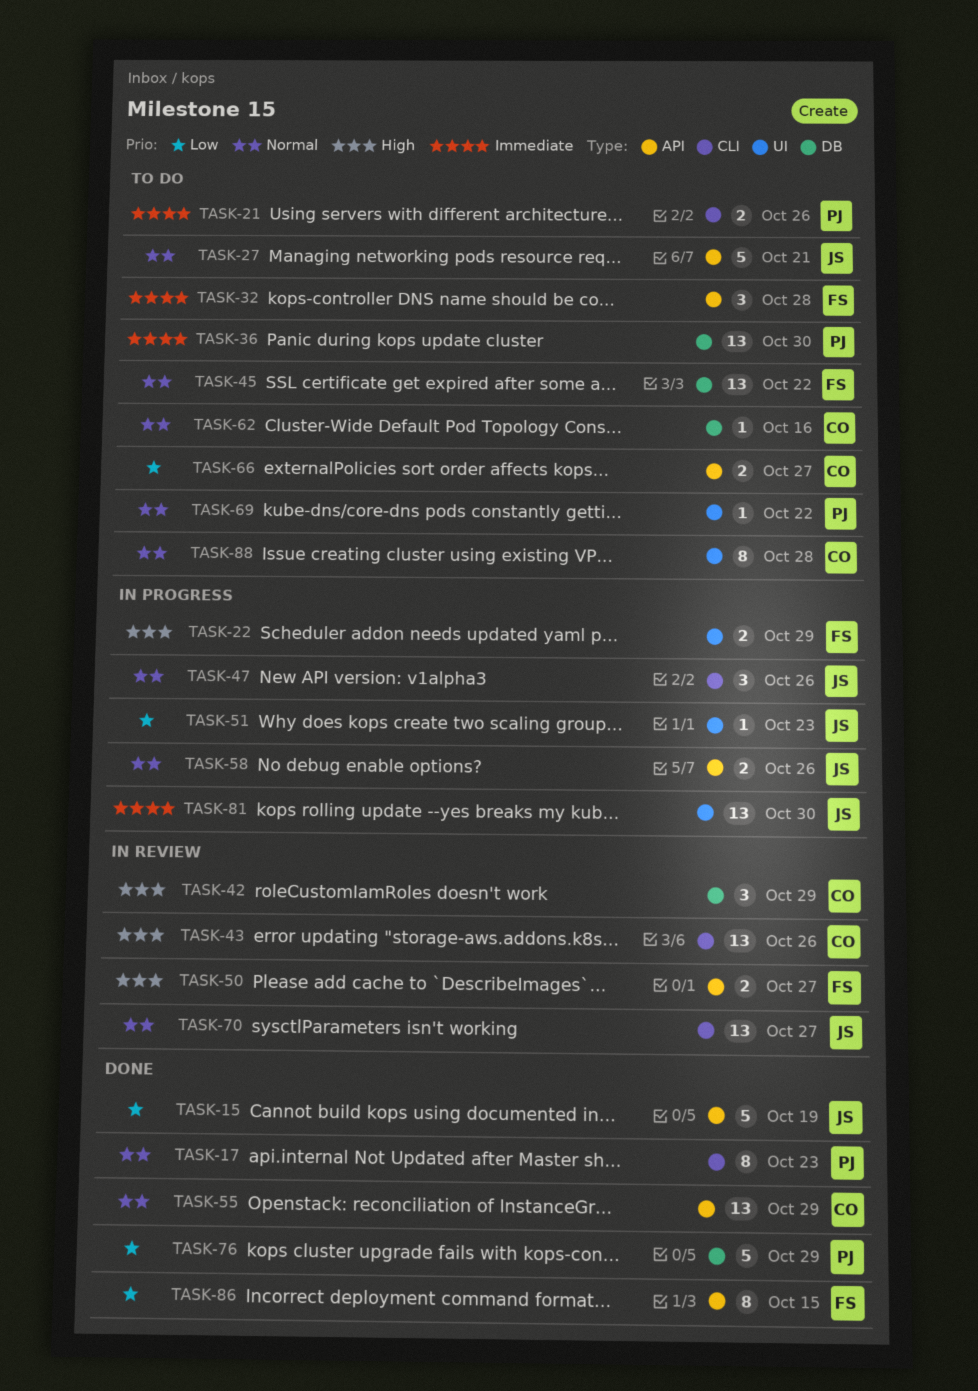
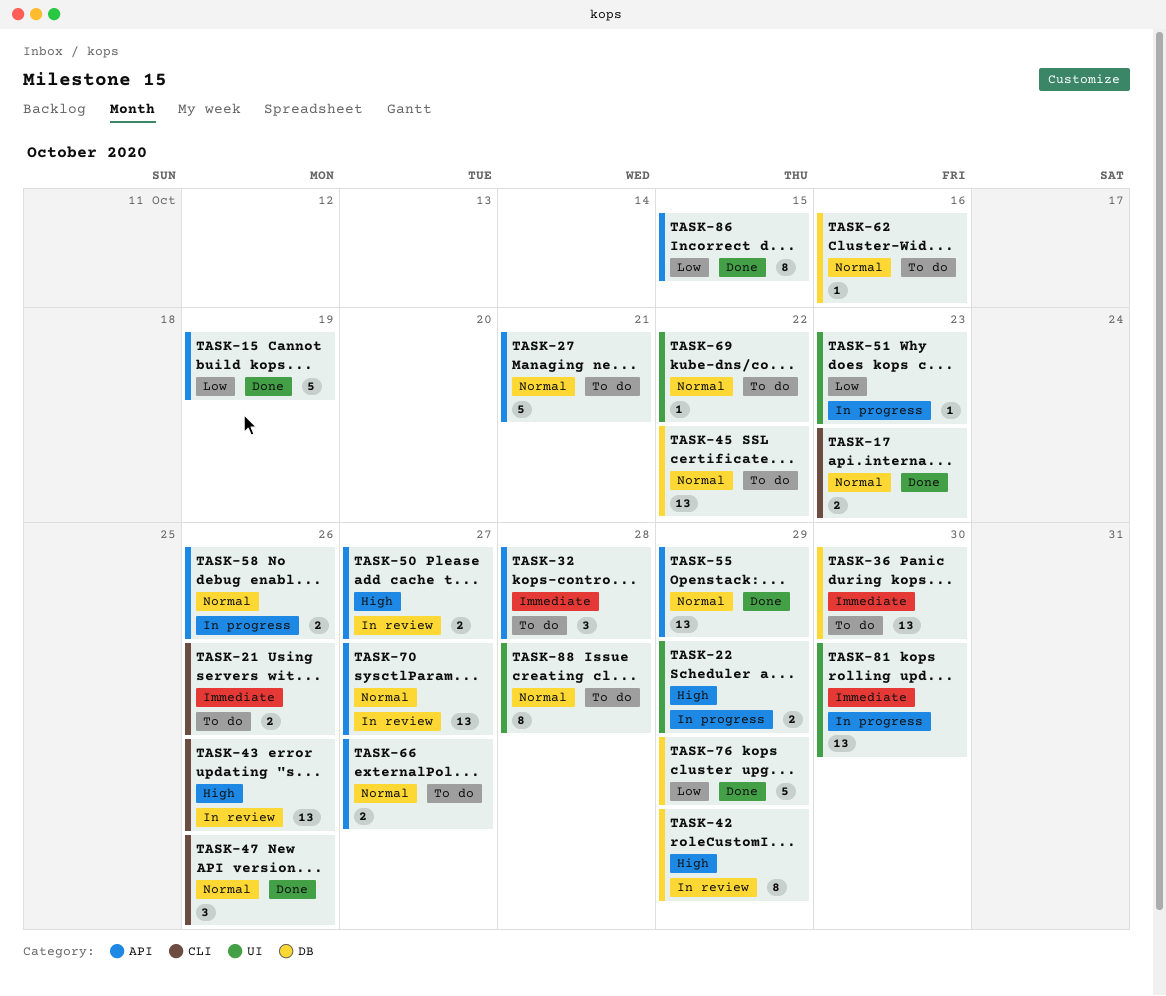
TASK-17, estimate: 8 -> 2
TASK-42, estimate: 3 -> 8
TASK-47, status: In progress -> Done
TASK-66, priority: Low -> Normal
TASK-70, label: CLI -> API

